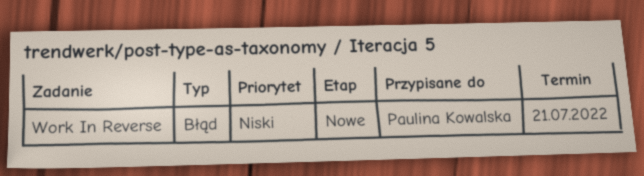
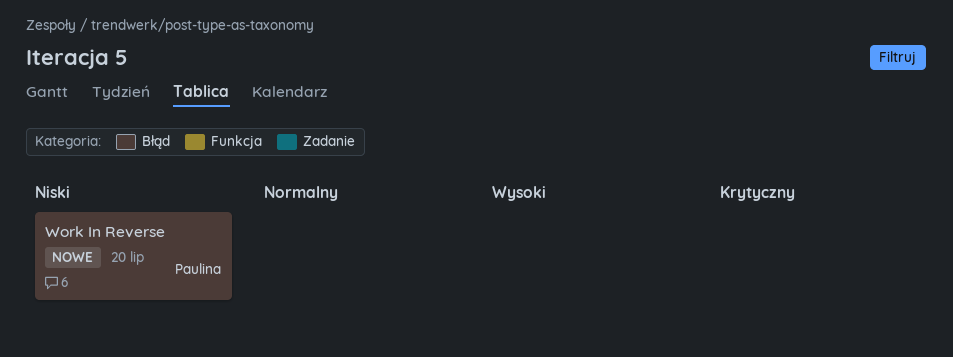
Work In Reverse, due: Jul 21 -> Jul 20

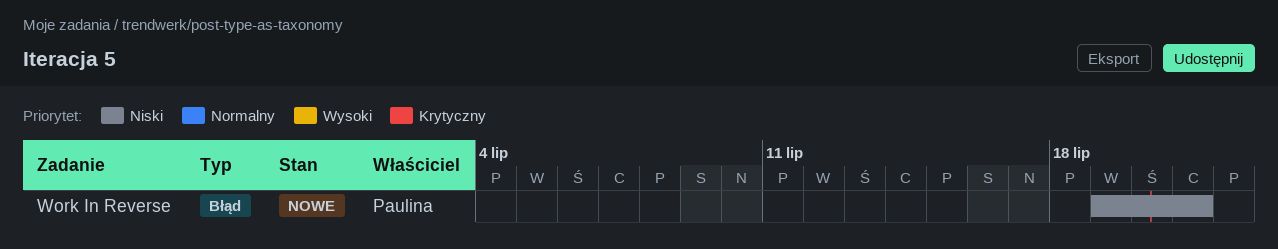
Work In Reverse, due: Jul 20 -> Jul 21

